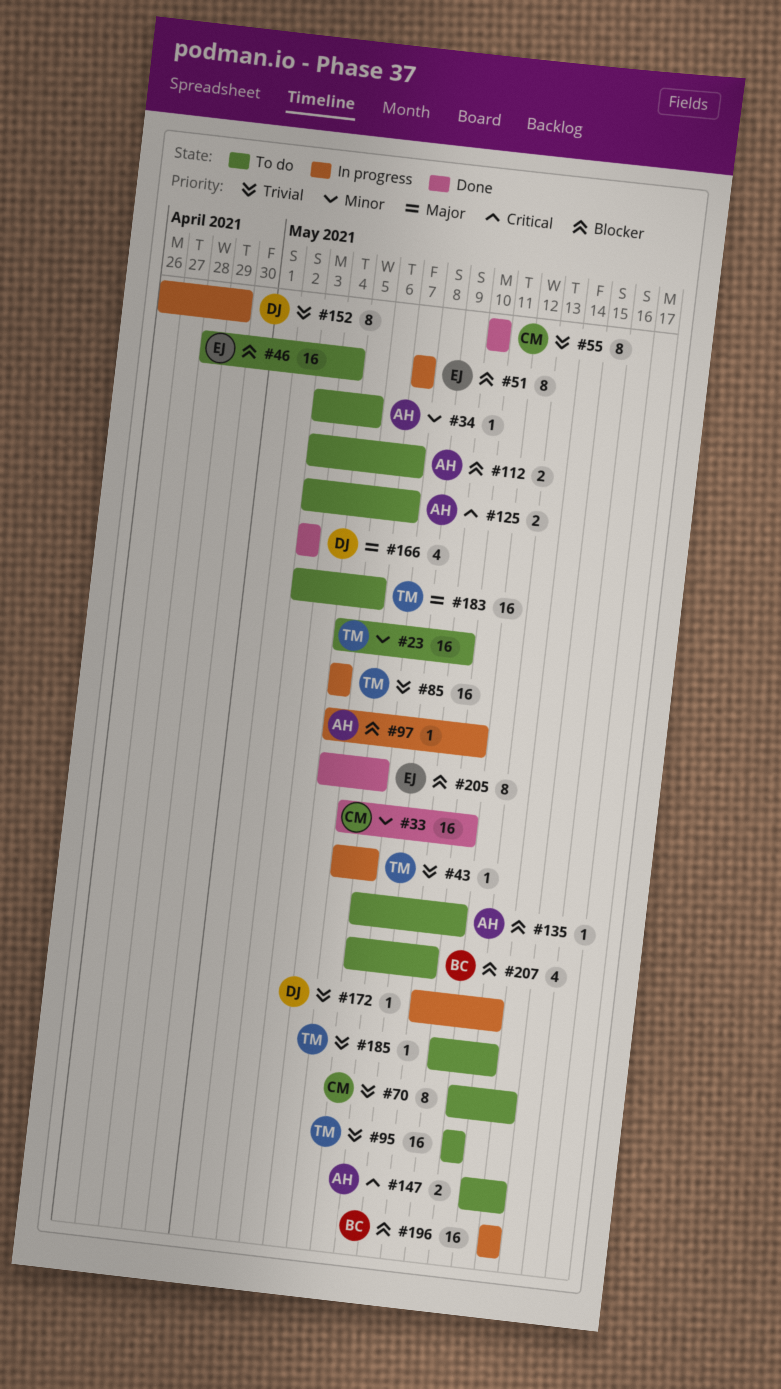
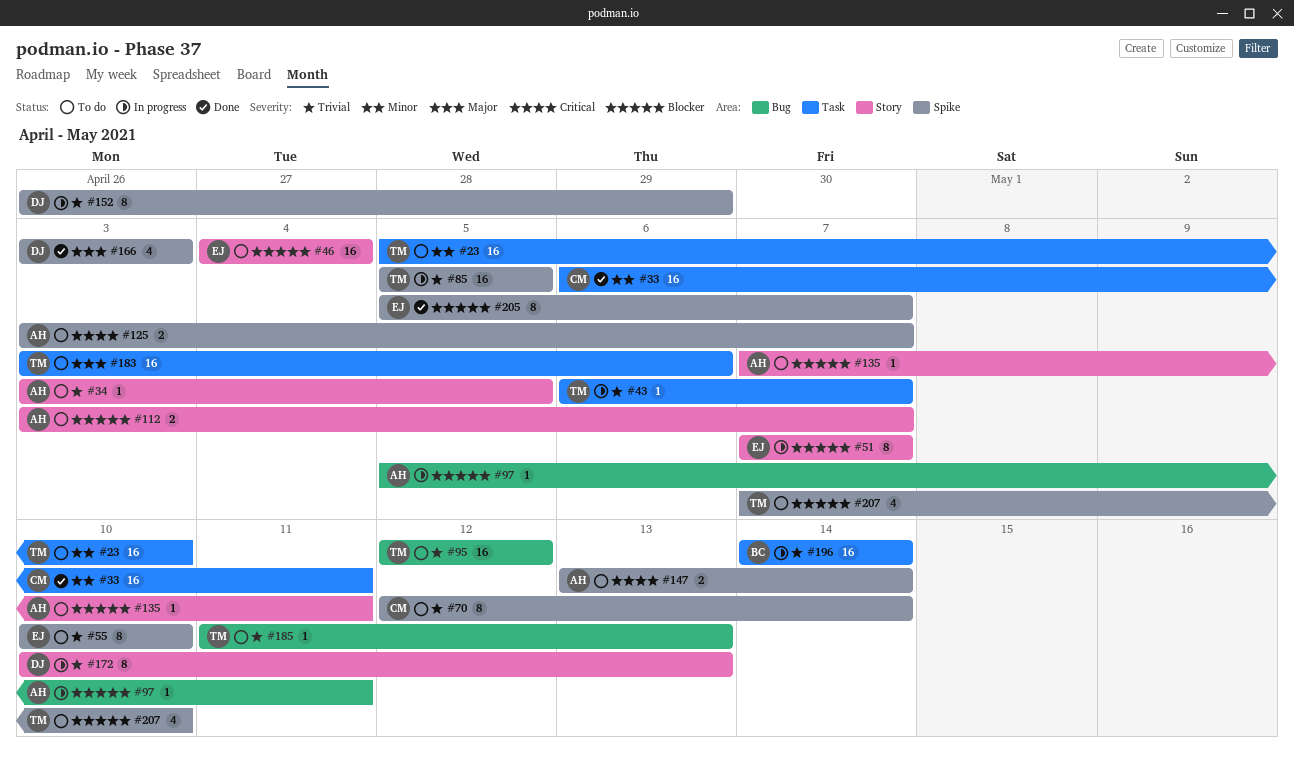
#34, priority: Minor -> Trivial
#46, start: Apr 28 -> May 4
#55, status: Done -> To do
#55, owner: CM -> EJ
#172, estimate: 1 -> 8
#196, priority: Blocker -> Trivial
#207, owner: BC -> TM

